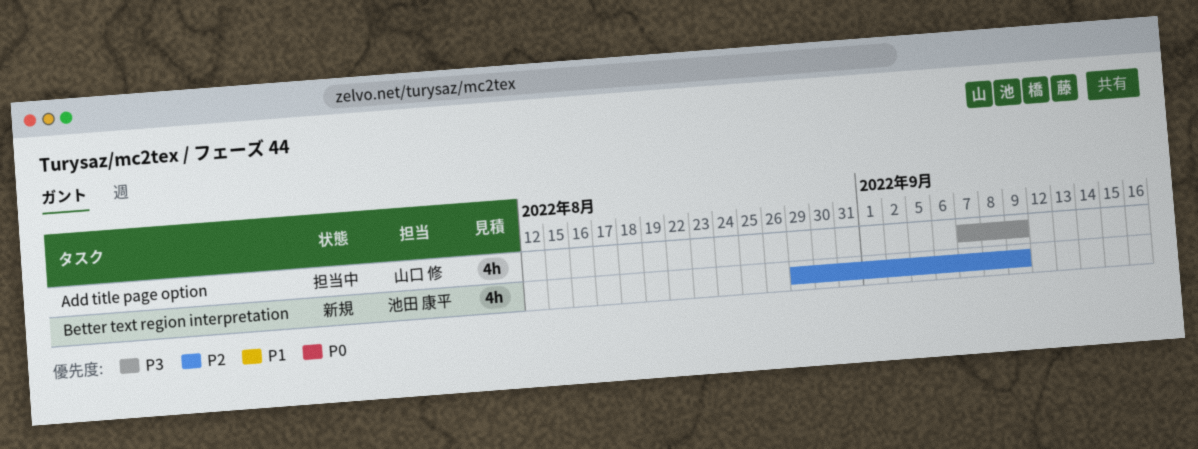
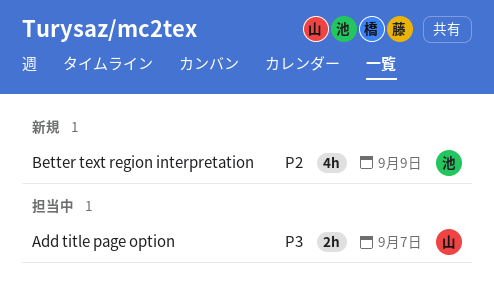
Add title page option, estimate: 4h -> 2h
Add title page option, due: Sep 9 -> Sep 7

